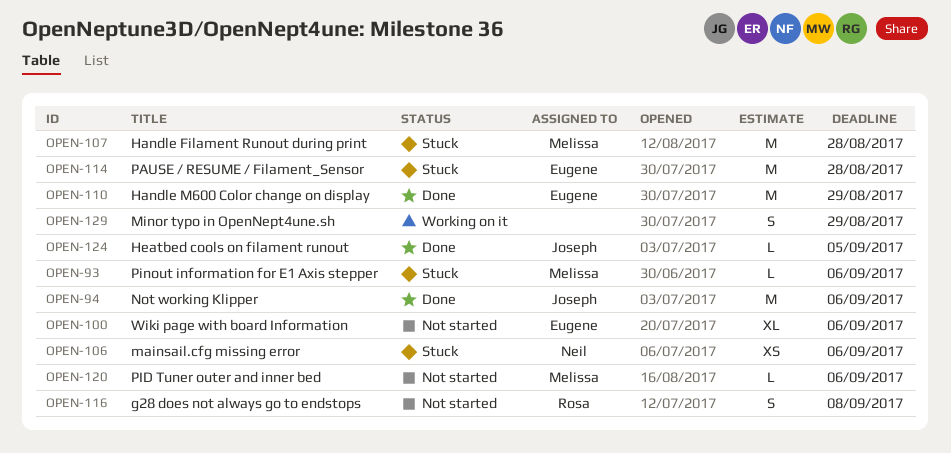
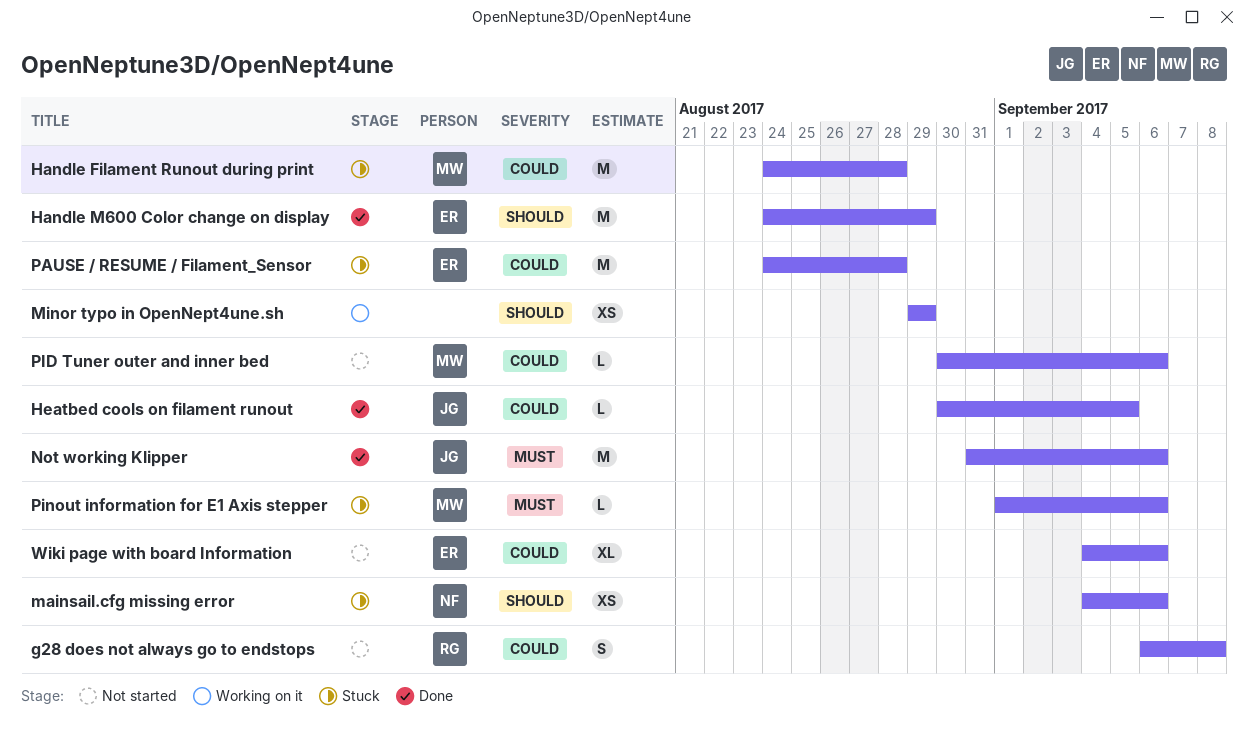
Minor typo in OpenNept4une.sh, estimate: S -> XS

